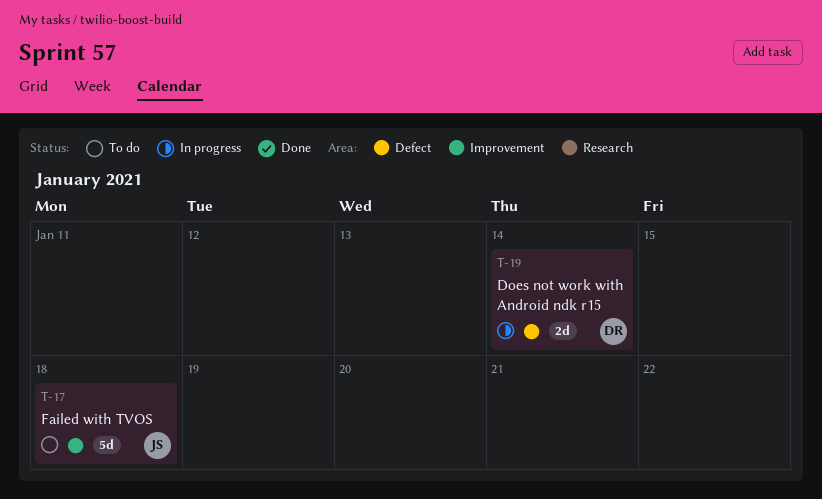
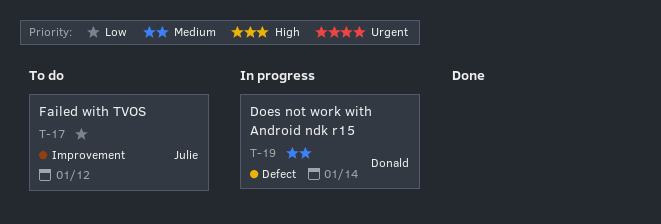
T-17, due: Jan 18 -> Jan 12

